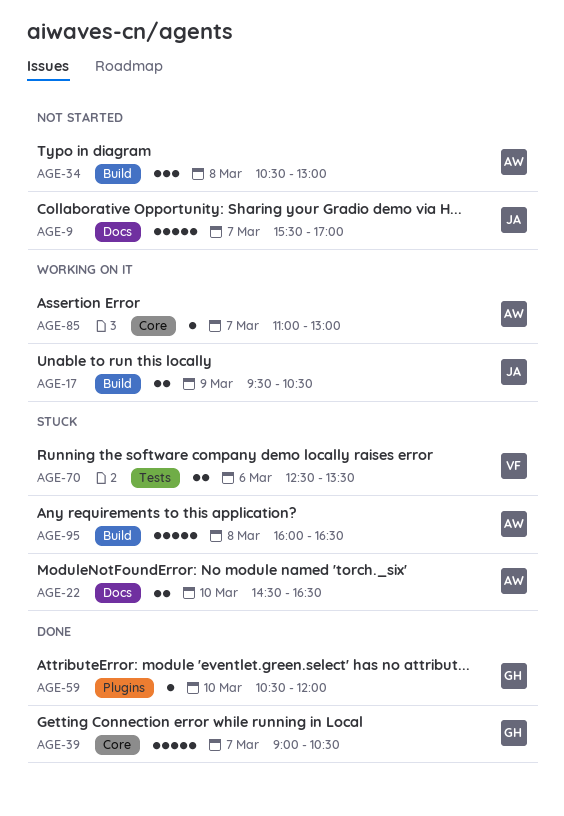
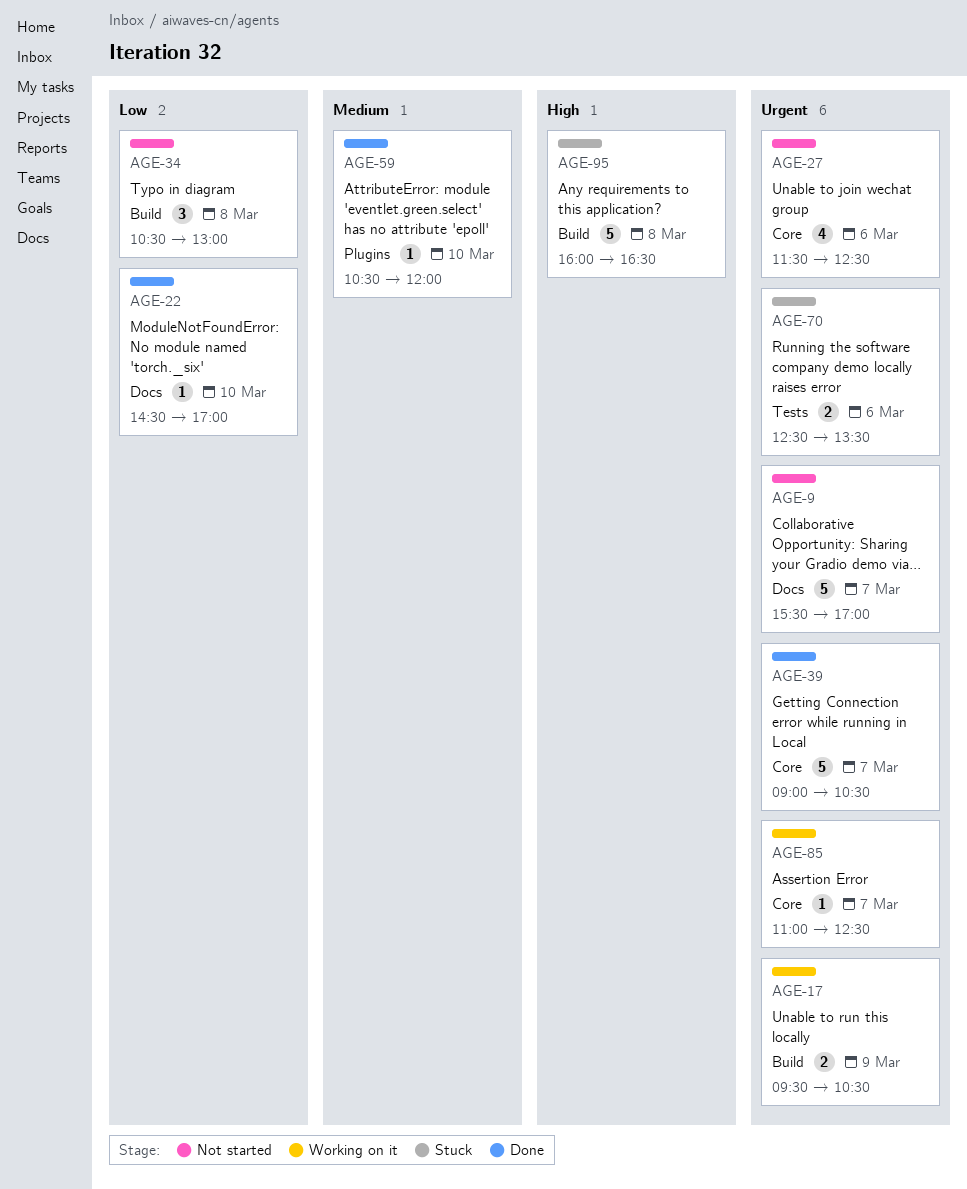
AGE-22, status: Stuck -> Done
AGE-22, estimate: 2 -> 1
AGE-22, ends: 16:30 -> 17:00
AGE-27: none -> present
AGE-85, ends: 13:00 -> 12:30

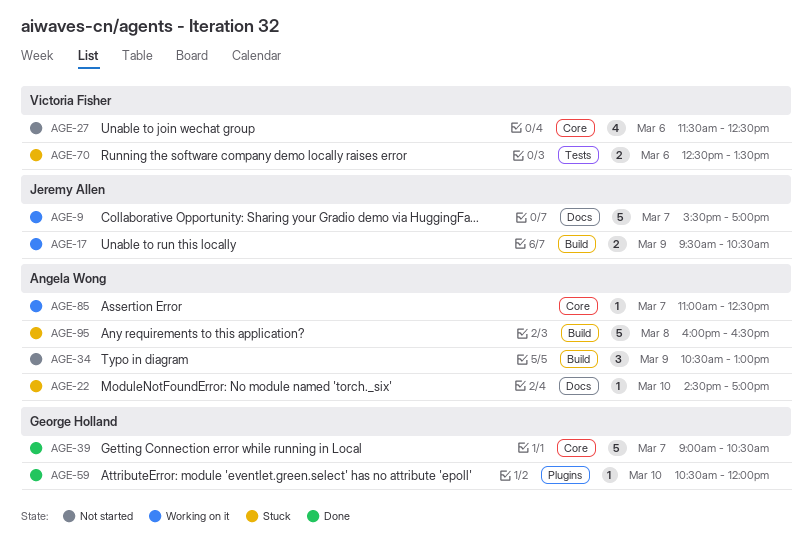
AGE-9, status: Not started -> Working on it
AGE-22, status: Done -> Stuck
AGE-34, day: Mar 8 -> Mar 9

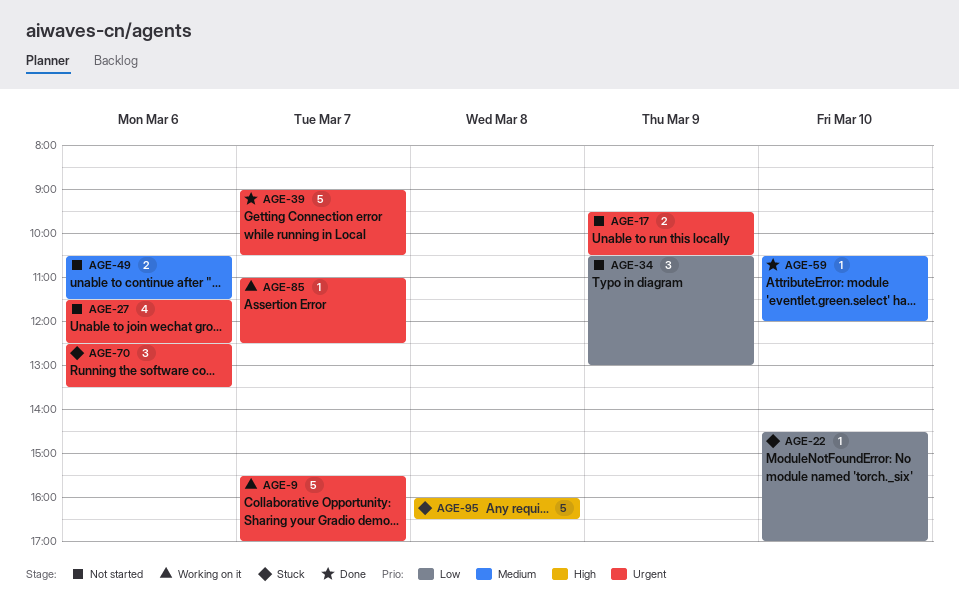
AGE-17, status: Working on it -> Not started
AGE-49: none -> present
AGE-70, estimate: 2 -> 3

